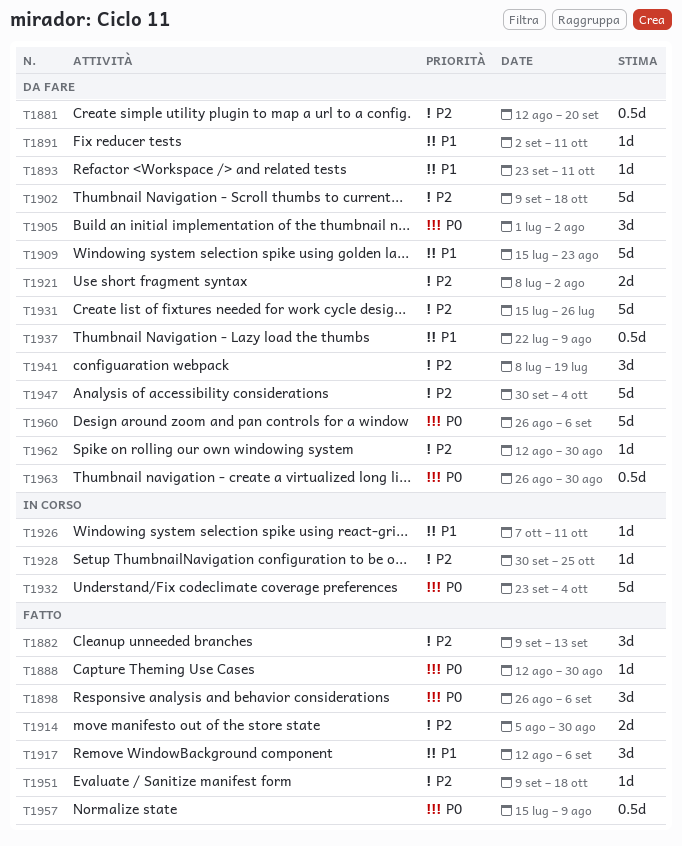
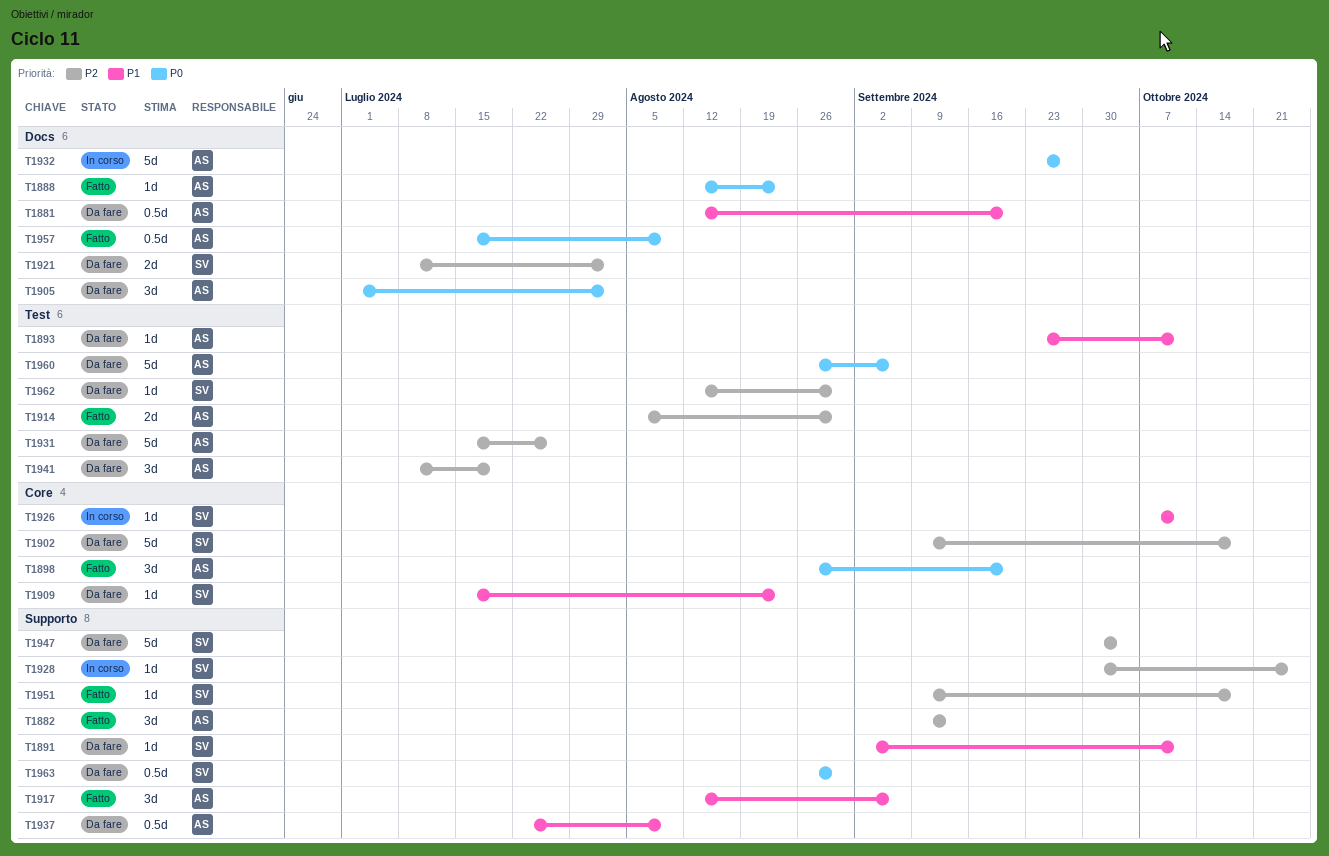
T1881, priority: P2 -> P1
T1888, due: Aug 30 -> Aug 23
T1898, due: Sep 6 -> Sep 20
T1909, estimate: 5d -> 1d
T1932, due: Oct 4 -> Sep 27

